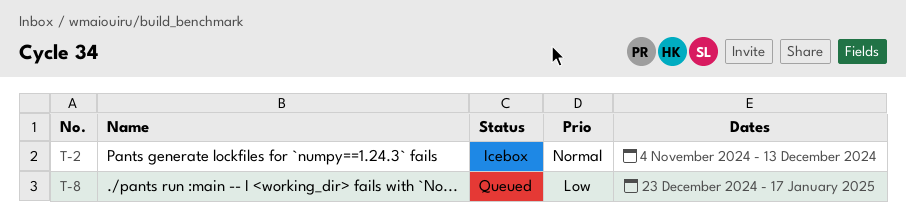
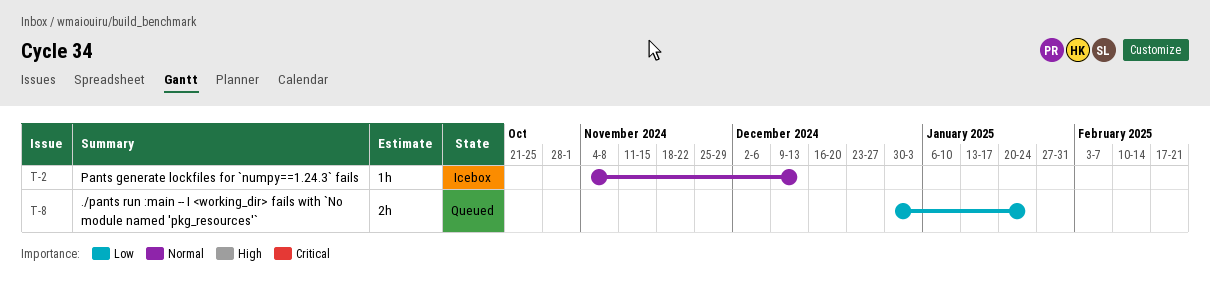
T-8, start: Dec 23 -> Dec 30
T-8, due: Jan 17 -> Jan 24

